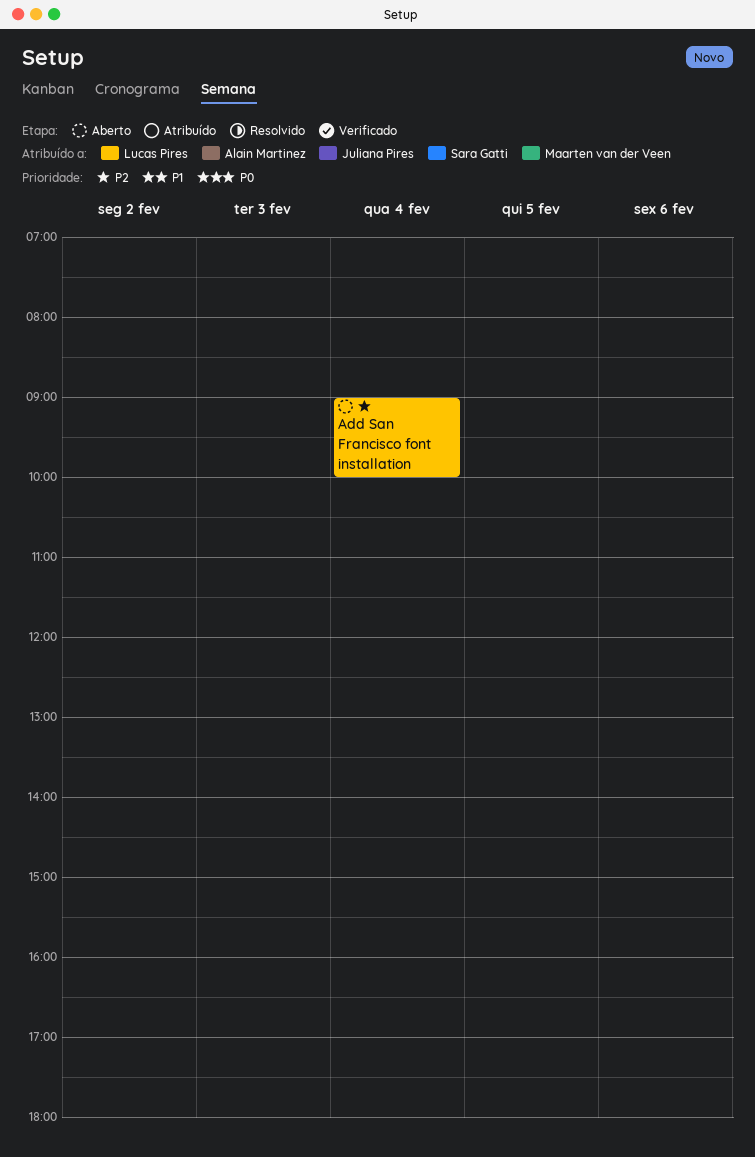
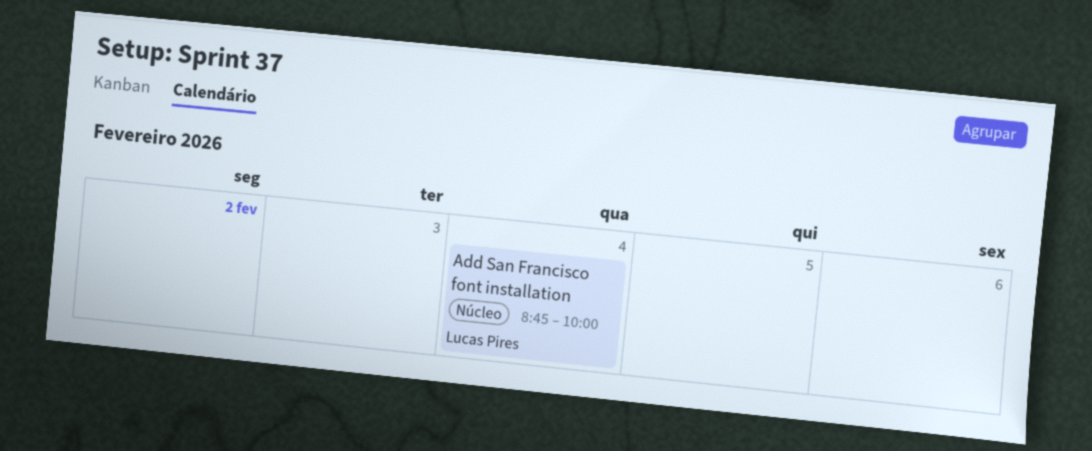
Add San Francisco font installation, begins: 09:00 -> 08:45

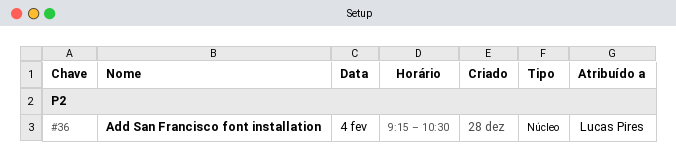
Add San Francisco font installation, begins: 08:45 -> 09:15
Add San Francisco font installation, ends: 10:00 -> 10:30

